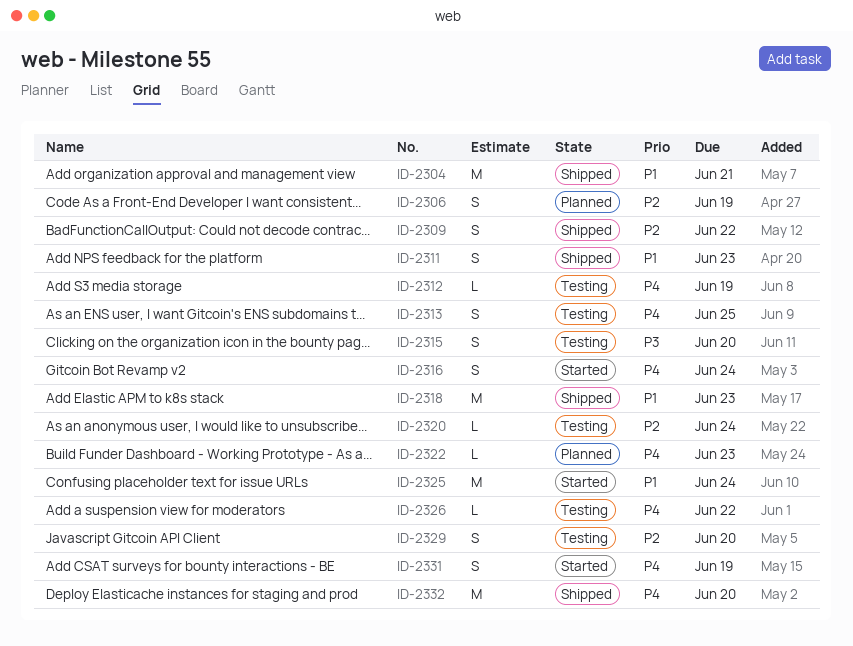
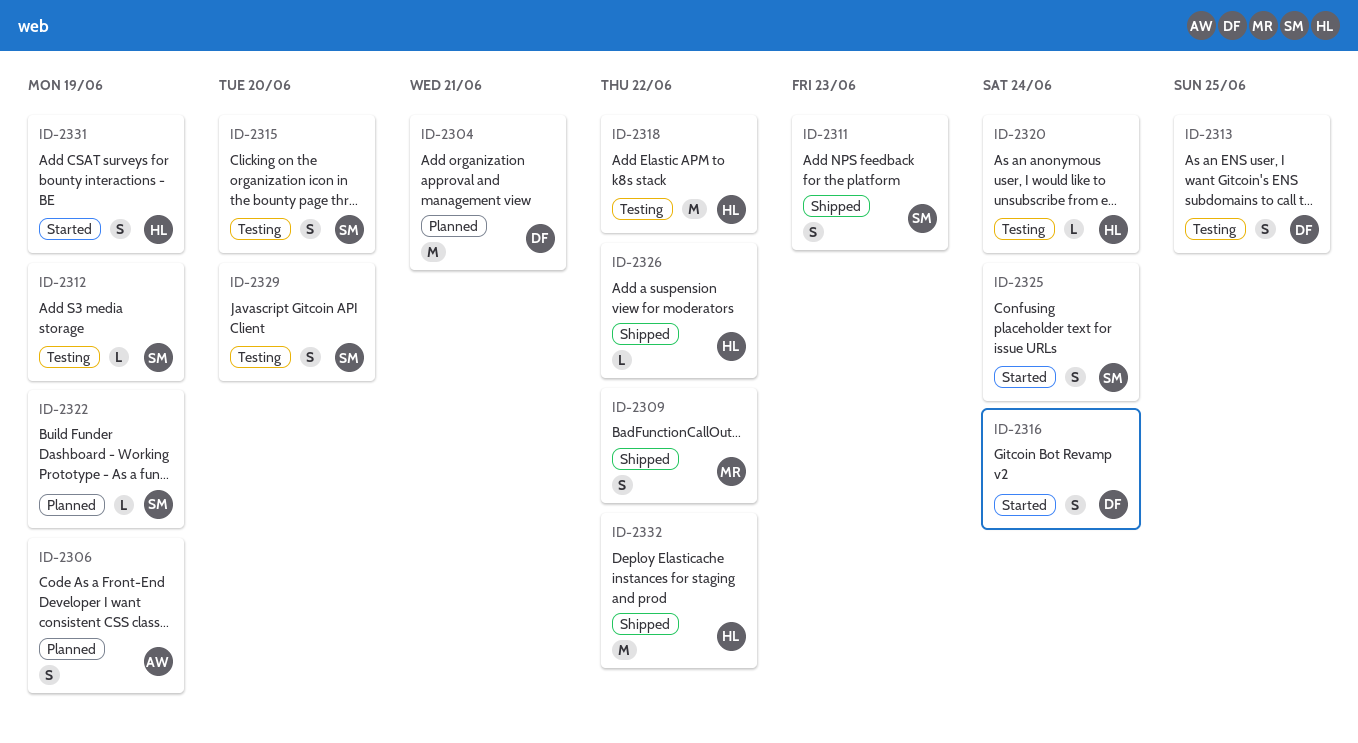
ID-2304, status: Shipped -> Planned
ID-2318, status: Shipped -> Testing
ID-2318, due: Jun 23 -> Jun 22
ID-2322, due: Jun 23 -> Jun 19
ID-2325, estimate: M -> S
ID-2326, status: Testing -> Shipped
ID-2332, due: Jun 20 -> Jun 22

